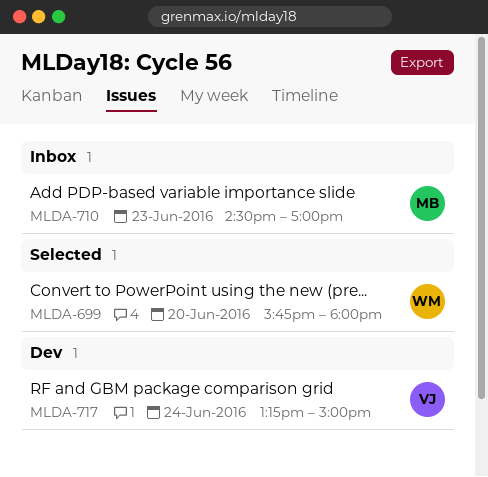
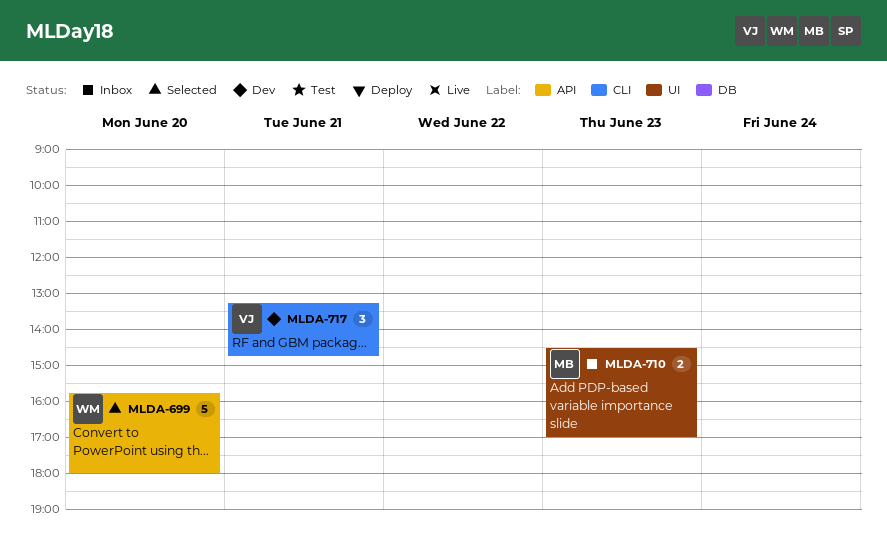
MLDA-717, day: Jun 24 -> Jun 21
MLDA-717, ends: 15:00 -> 14:45

